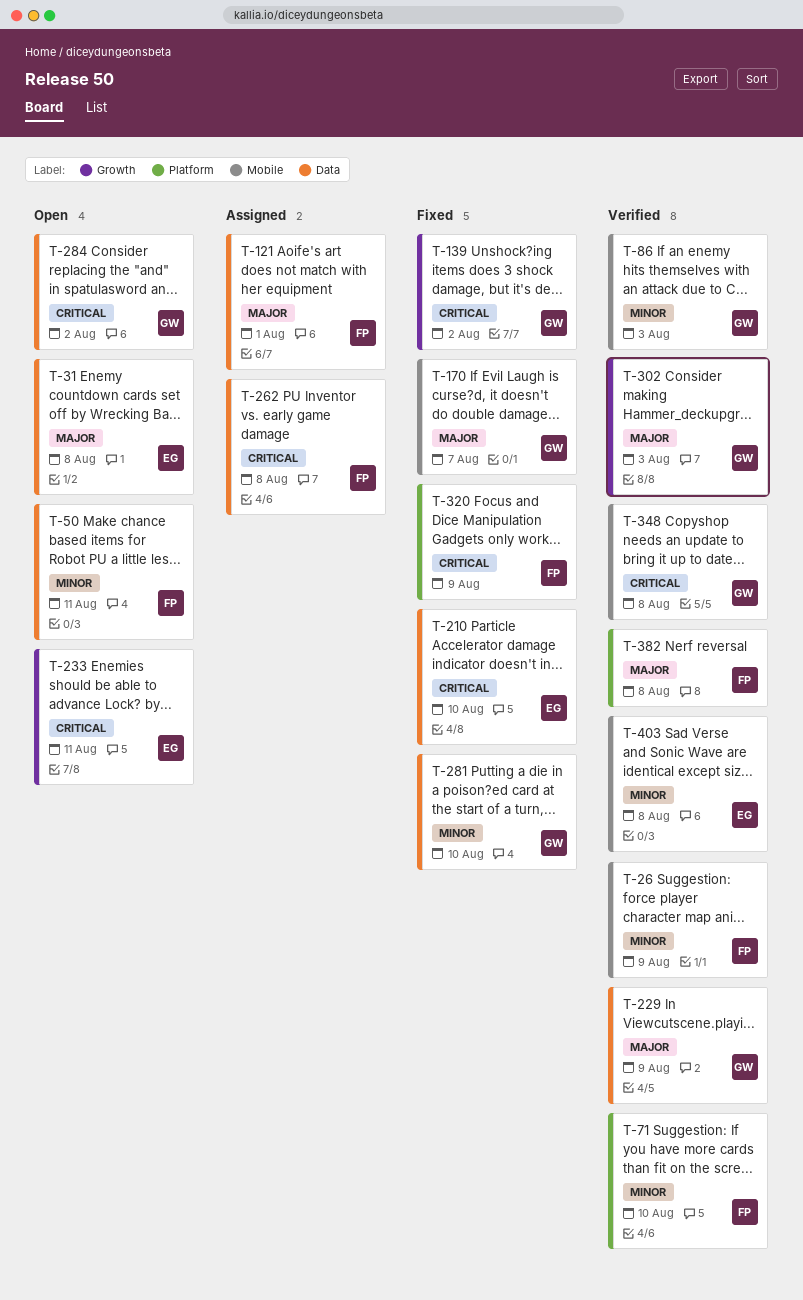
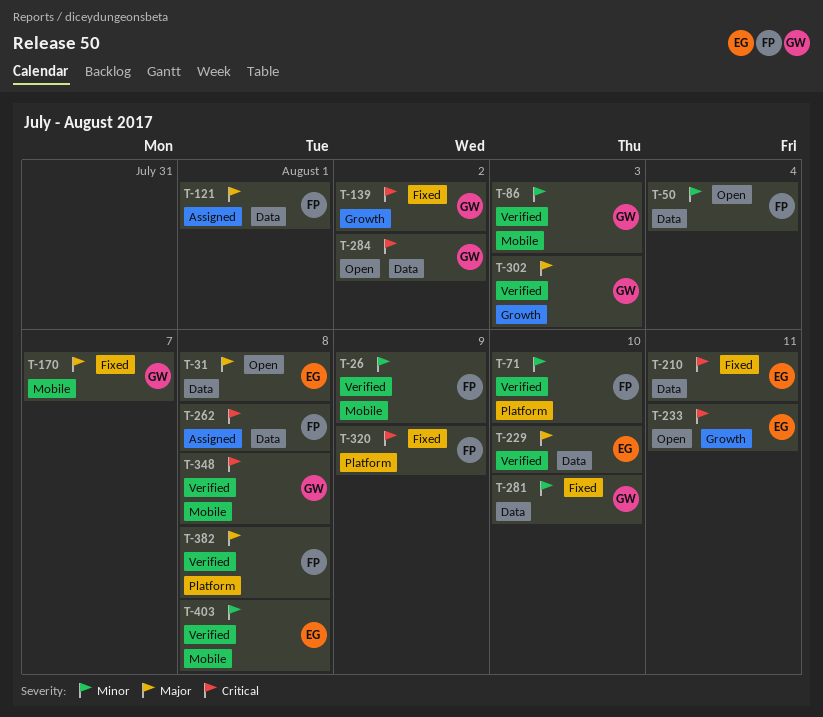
T-50, due: Aug 11 -> Aug 4
T-210, due: Aug 10 -> Aug 11
T-229, owner: GW -> EG
T-229, due: Aug 9 -> Aug 10

